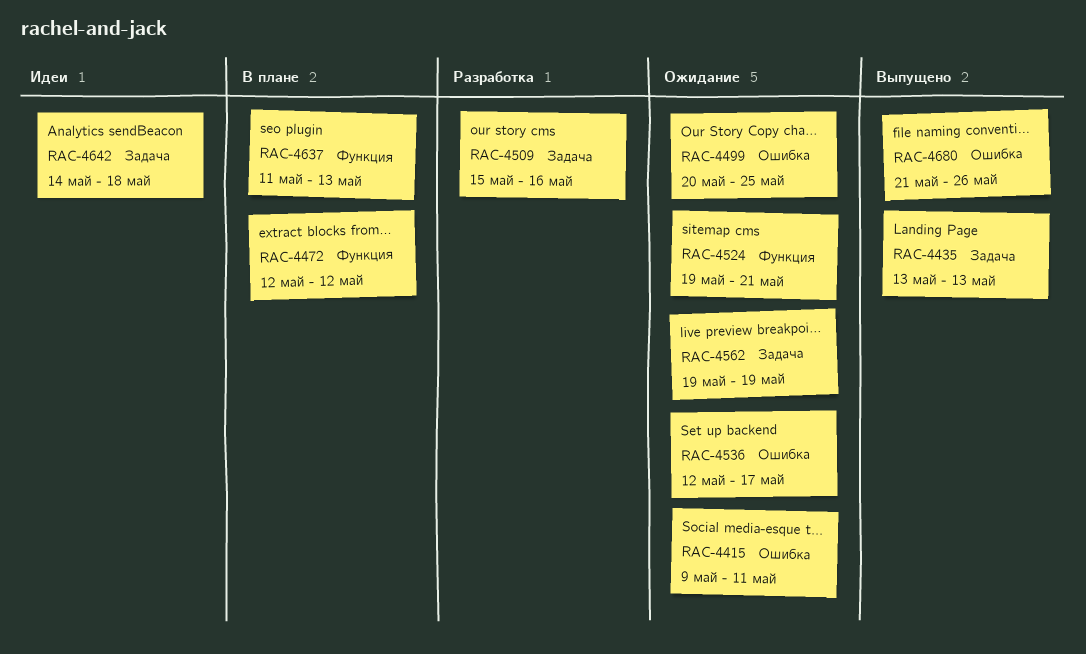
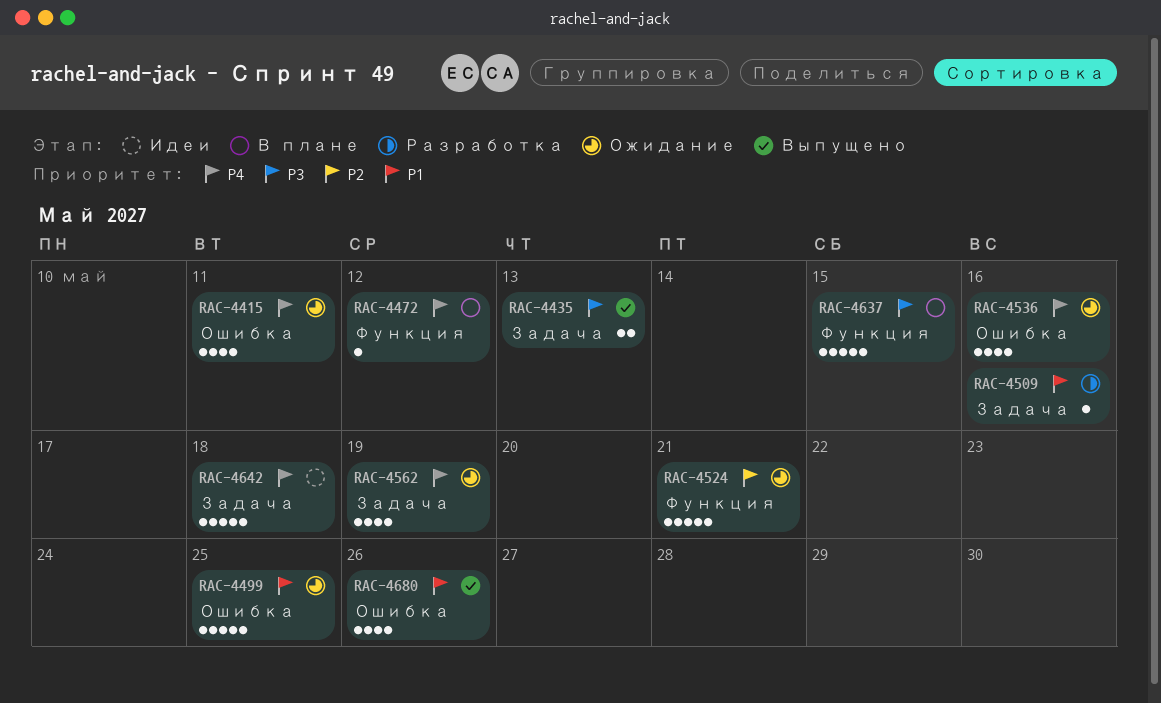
RAC-4536, due: May 17 -> May 16
RAC-4637, due: May 13 -> May 15

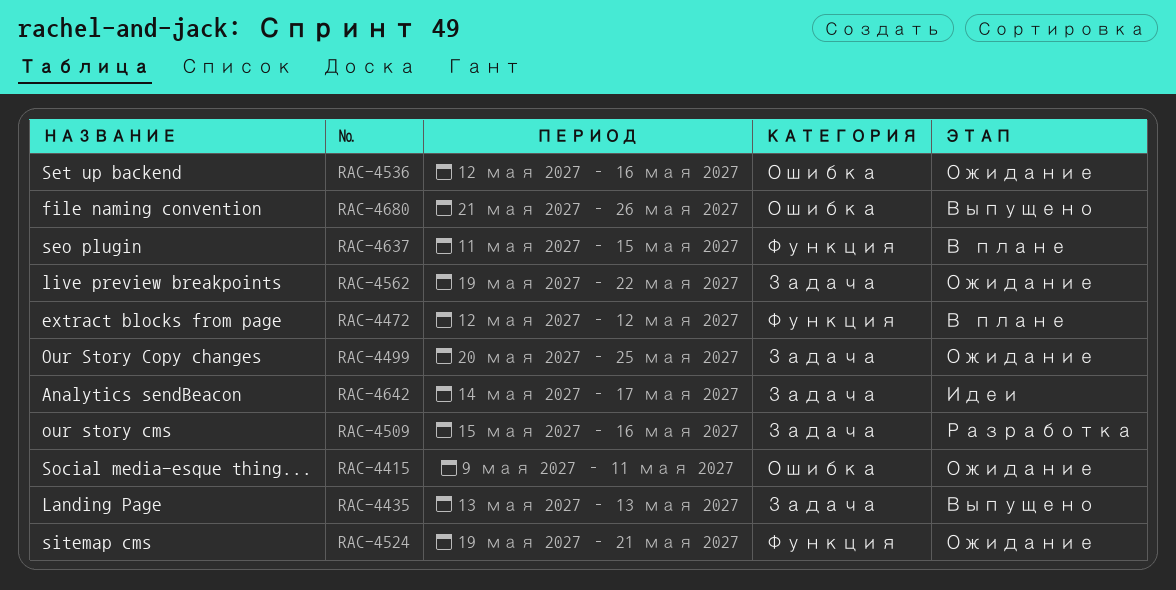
RAC-4499, label: Ошибка -> Задача
RAC-4562, due: May 19 -> May 22
RAC-4642, due: May 18 -> May 17

